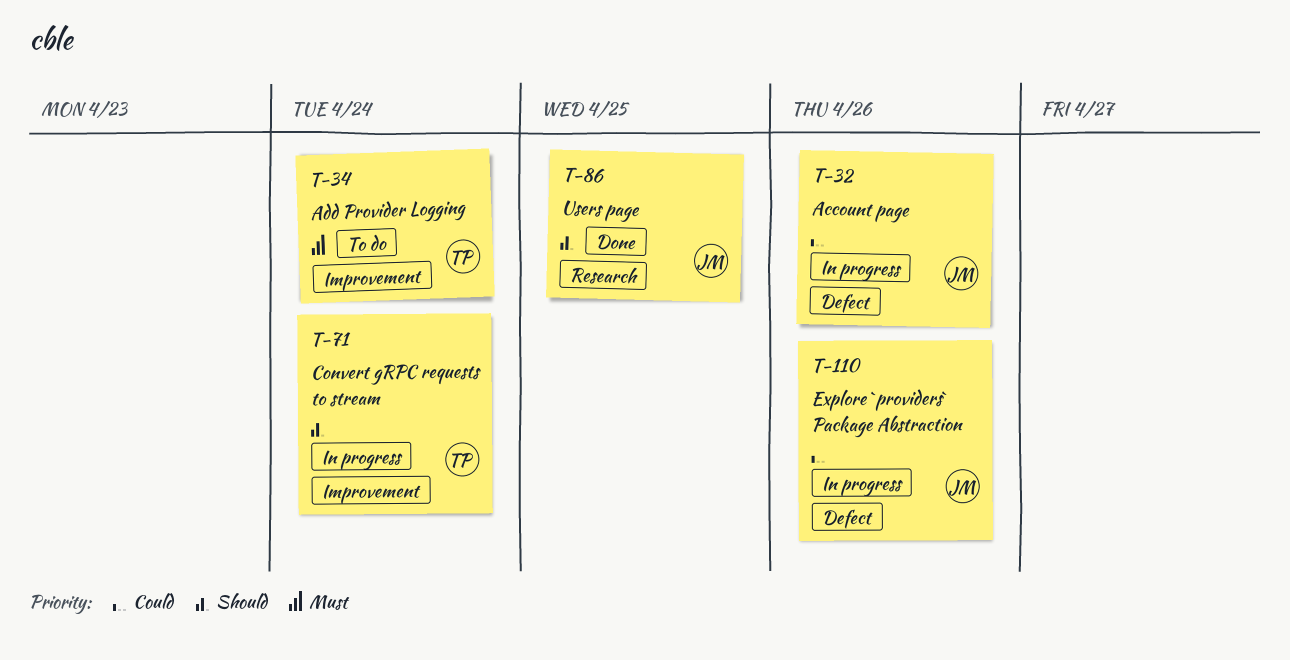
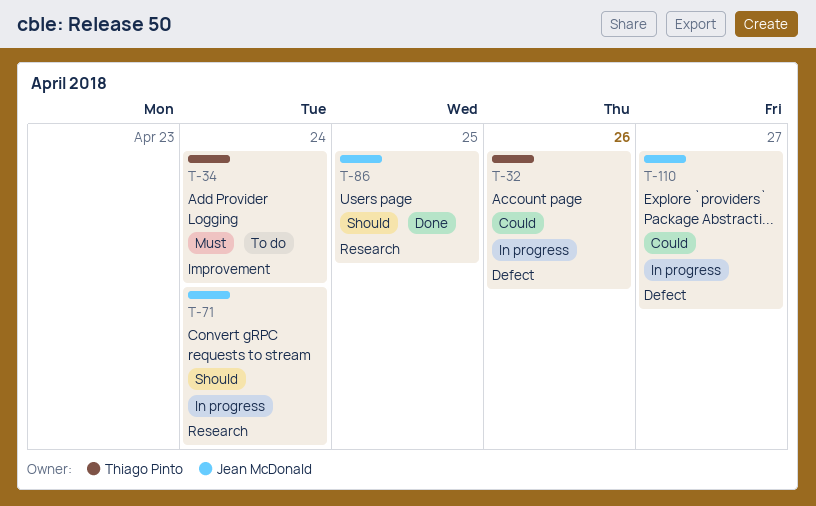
T-32, owner: Jean McDonald -> Thiago Pinto
T-71, owner: Thiago Pinto -> Jean McDonald
T-71, label: Improvement -> Research
T-110, due: Apr 26 -> Apr 27

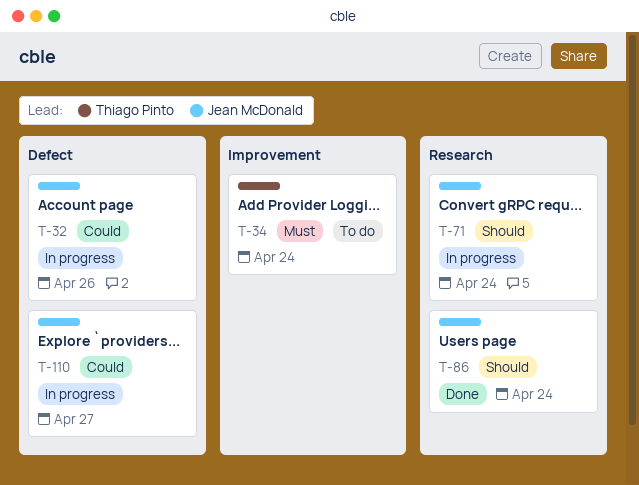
T-32, owner: Thiago Pinto -> Jean McDonald
T-86, due: Apr 25 -> Apr 24

